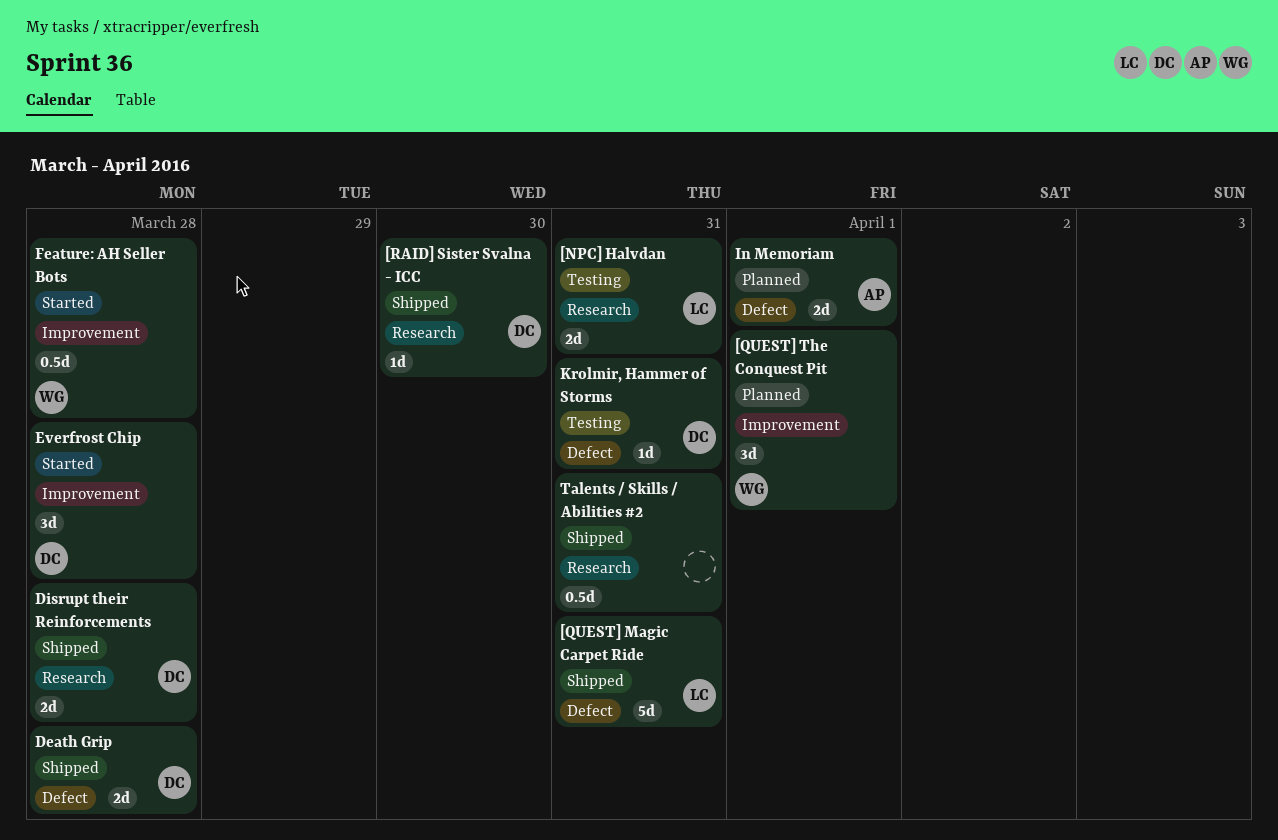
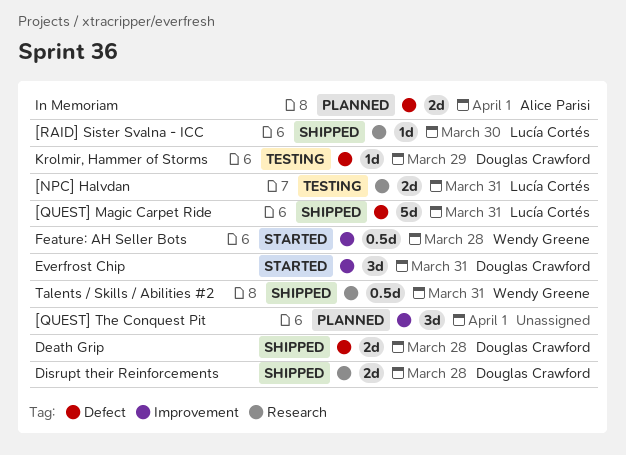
[QUEST] The Conquest Pit, owner: Wendy Greene -> none
[RAID] Sister Svalna - ICC, owner: Douglas Crawford -> Lucía Cortés
Everfrost Chip, due: Mar 28 -> Mar 31
Krolmir, Hammer of Storms, due: Mar 31 -> Mar 29
Talents / Skills / Abilities #2, owner: none -> Wendy Greene

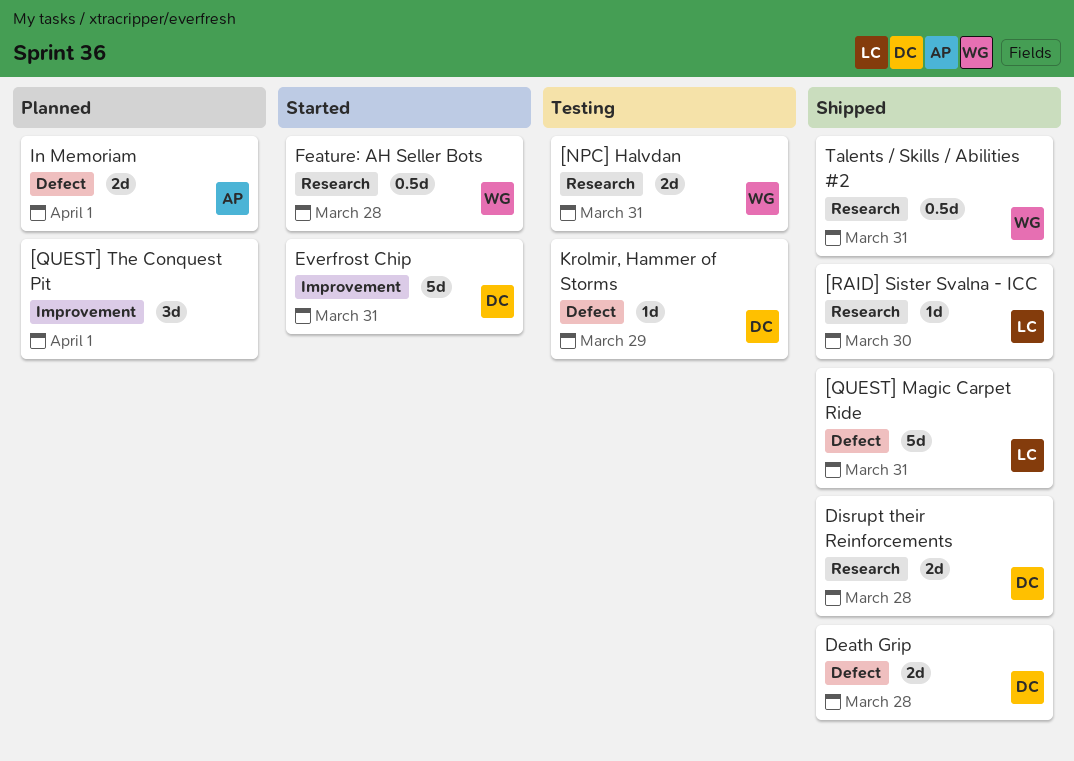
[NPC] Halvdan, owner: Lucía Cortés -> Wendy Greene
Everfrost Chip, estimate: 3d -> 5d
Feature: AH Seller Bots, label: Improvement -> Research

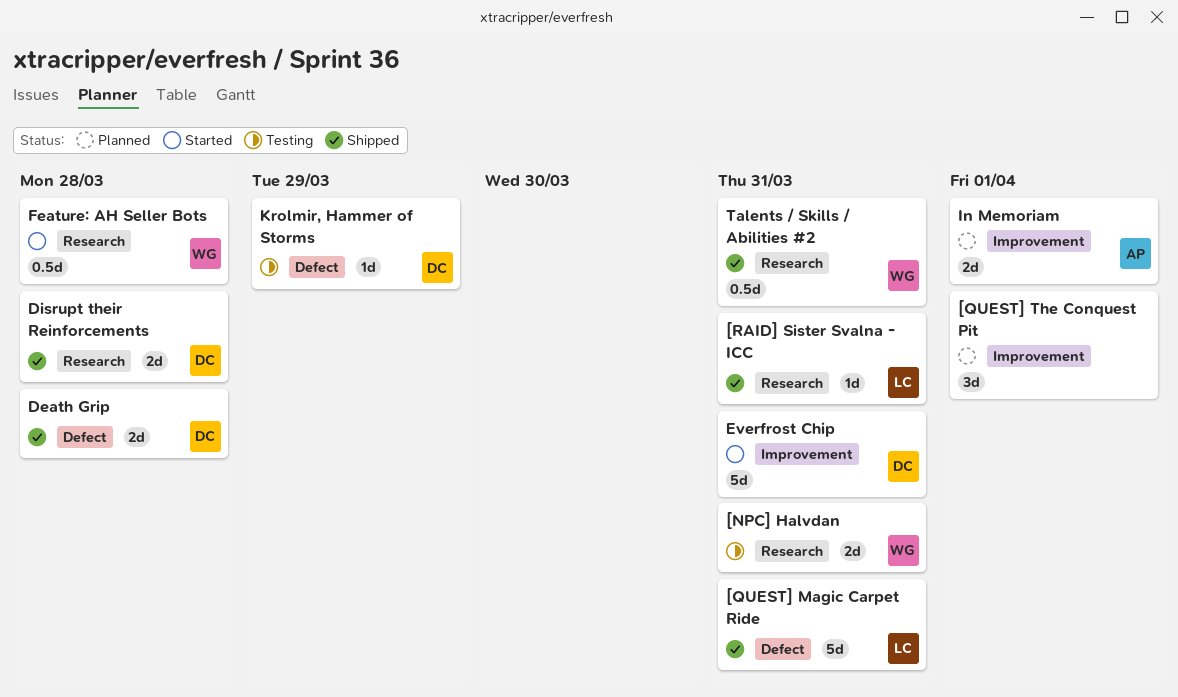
[RAID] Sister Svalna - ICC, due: Mar 30 -> Mar 31
In Memoriam, label: Defect -> Improvement

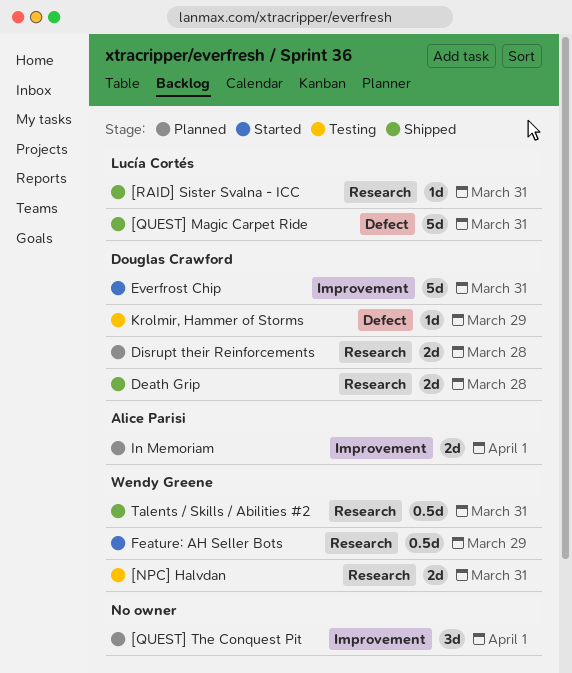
Death Grip, label: Defect -> Research
Disrupt their Reinforcements, status: Shipped -> Planned
Feature: AH Seller Bots, due: Mar 28 -> Mar 29

